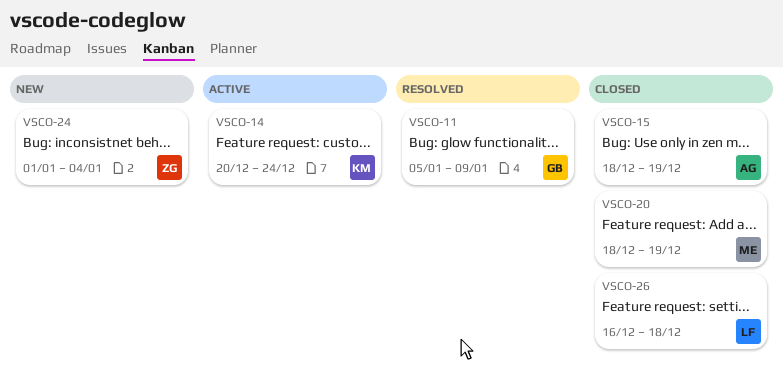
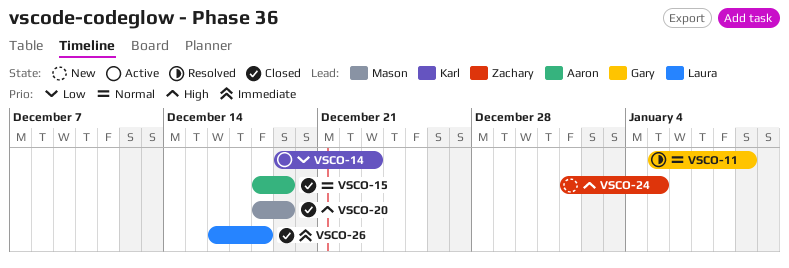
VSCO-14, start: Dec 20 -> Dec 19
VSCO-14, due: Dec 24 -> Dec 23
VSCO-24, due: Jan 4 -> Jan 5

